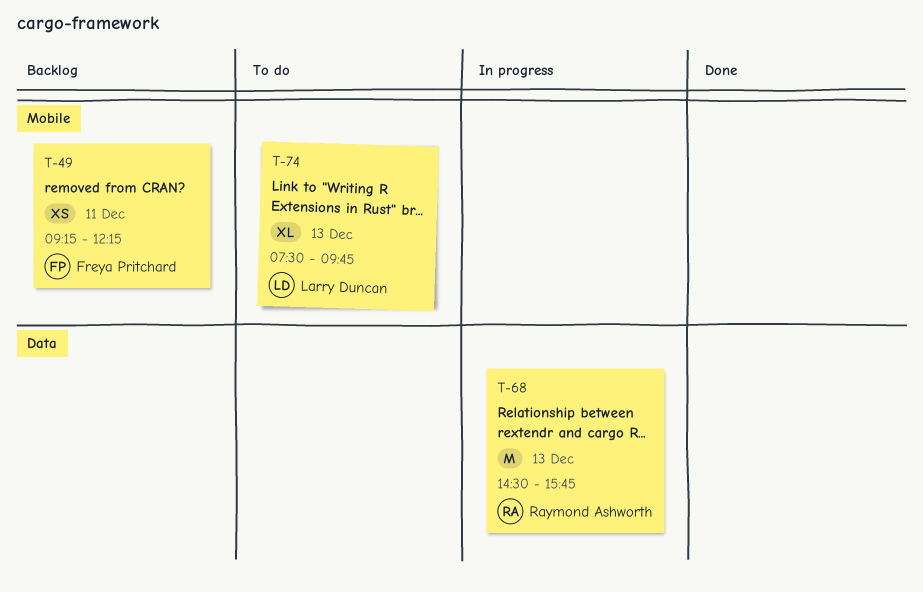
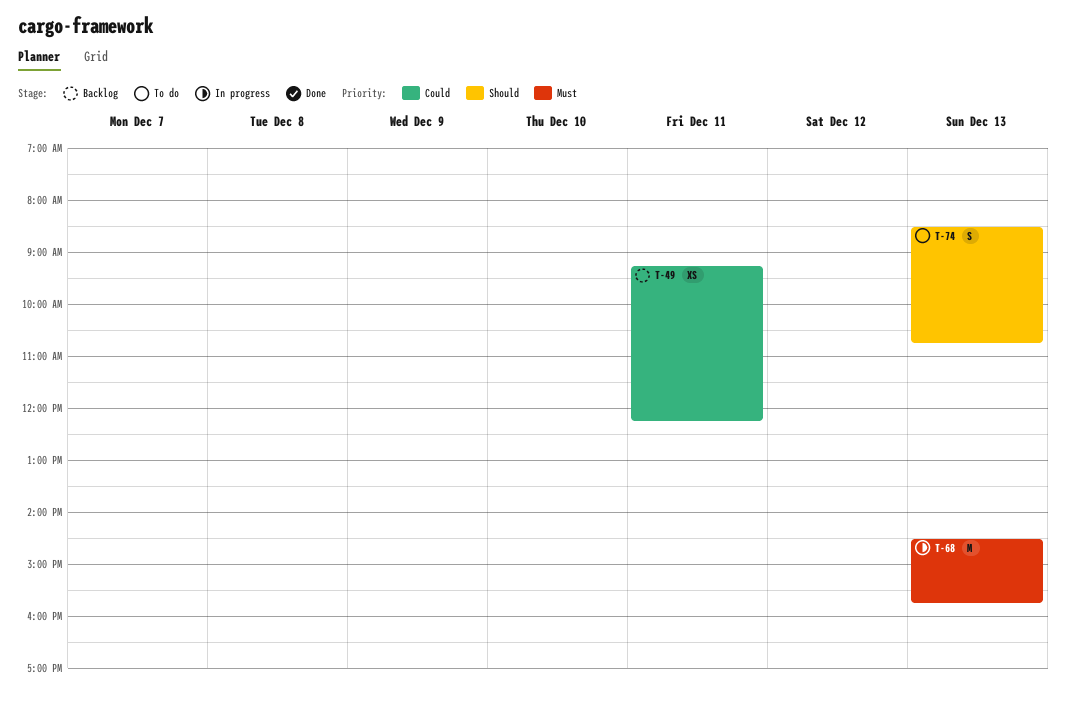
T-74, estimate: XL -> S
T-74, begins: 07:30 -> 08:30
T-74, ends: 09:45 -> 10:45

